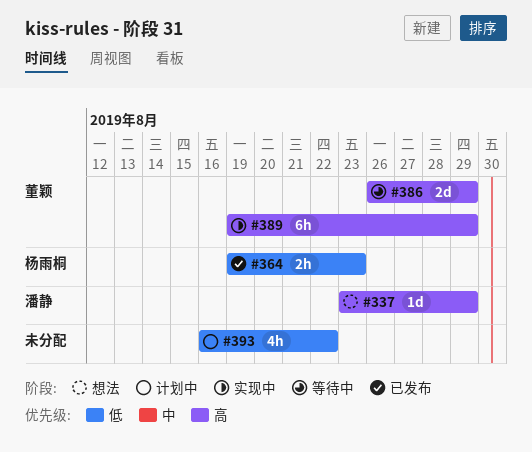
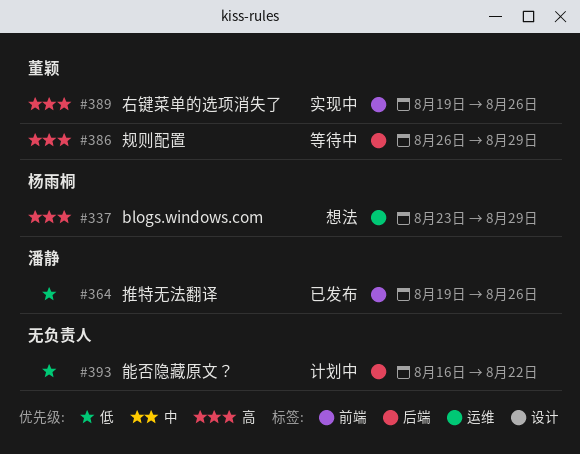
#337, owner: 潘静 -> 杨雨桐
#364, owner: 杨雨桐 -> 潘静
#364, due: Aug 23 -> Aug 26
#389, due: Aug 29 -> Aug 26

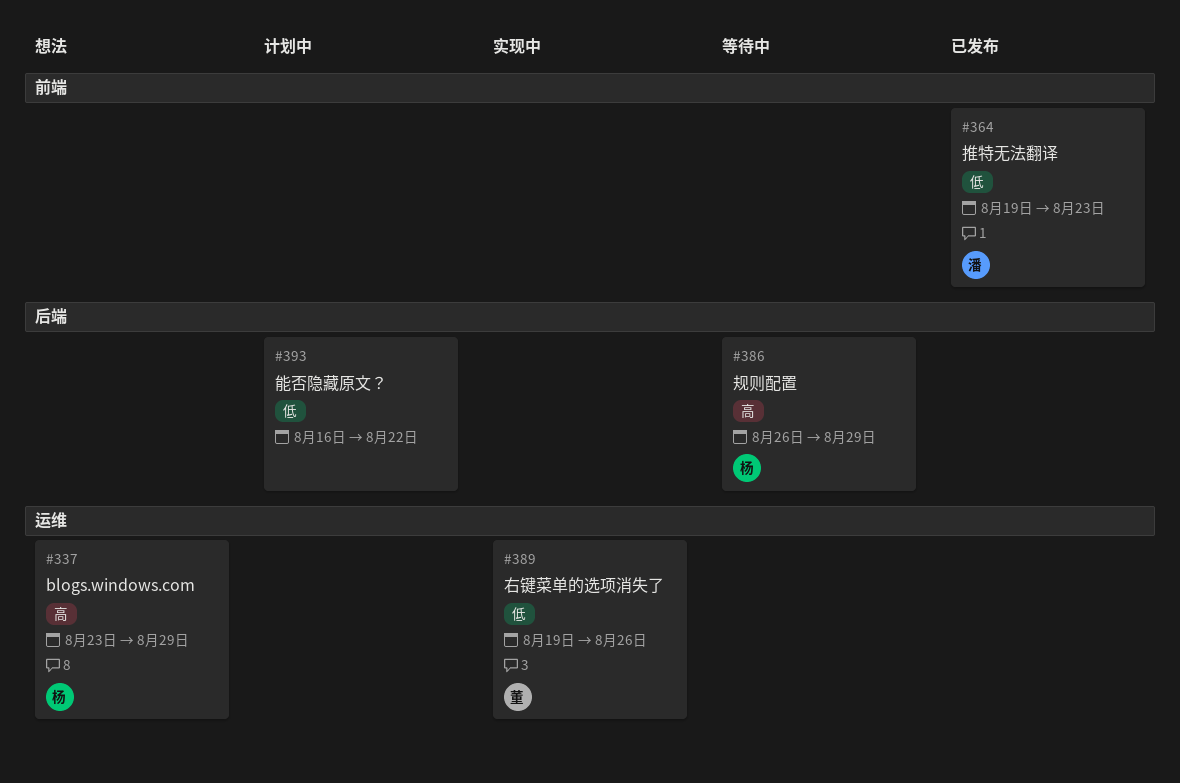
#364, due: Aug 26 -> Aug 23
#386, owner: 董颖 -> 杨雨桐
#389, priority: 高 -> 低
#389, label: 前端 -> 运维

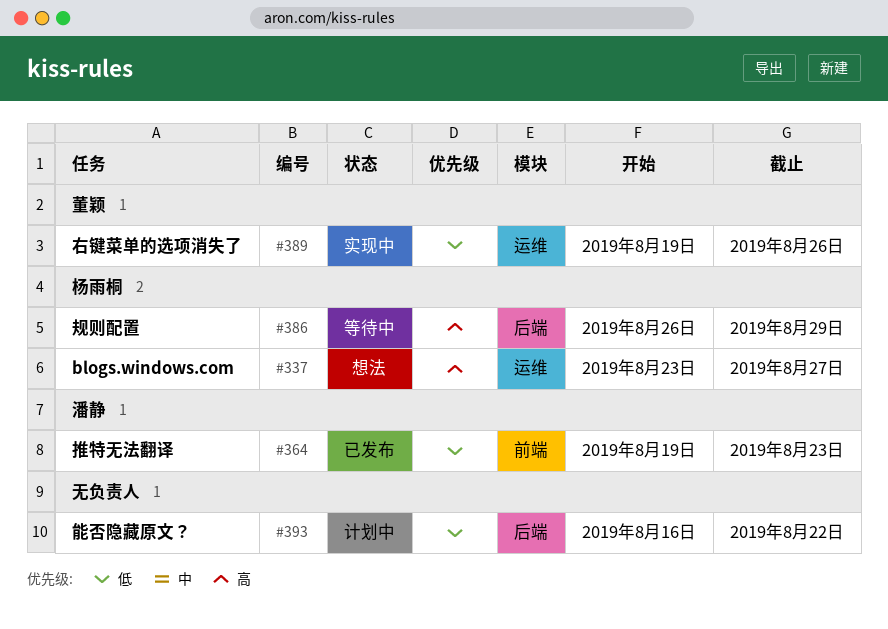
#337, due: Aug 29 -> Aug 27

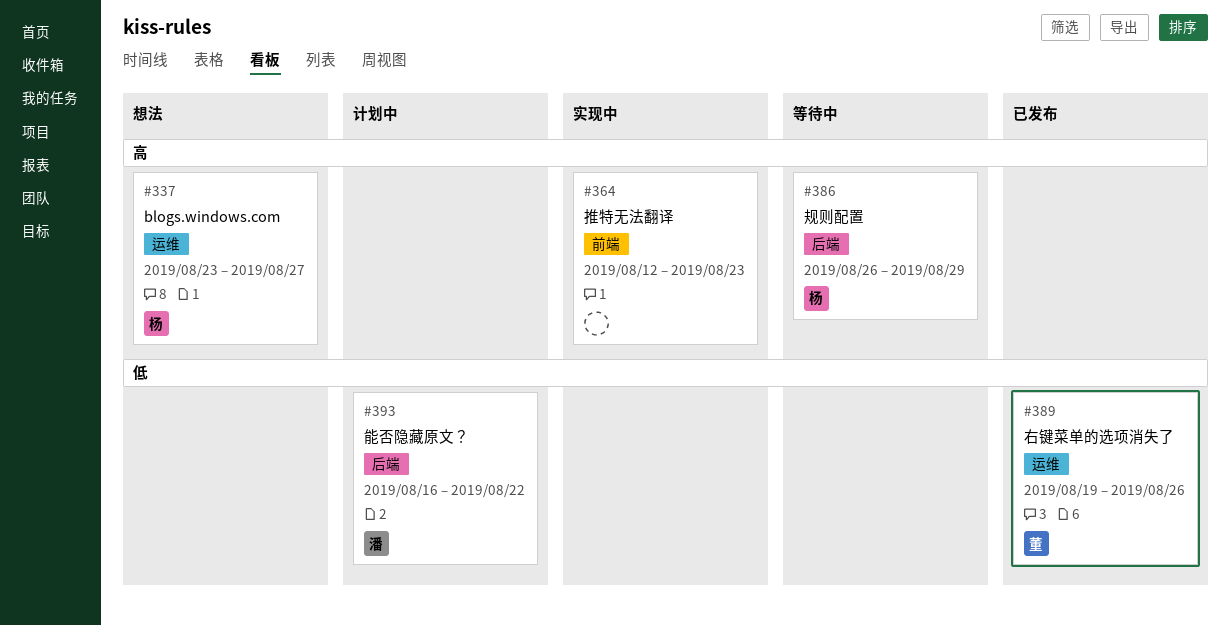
#364, status: 已发布 -> 实现中
#364, owner: 潘静 -> none
#364, priority: 低 -> 高
#364, start: Aug 19 -> Aug 12
#389, status: 实现中 -> 已发布
#393, owner: none -> 潘静

